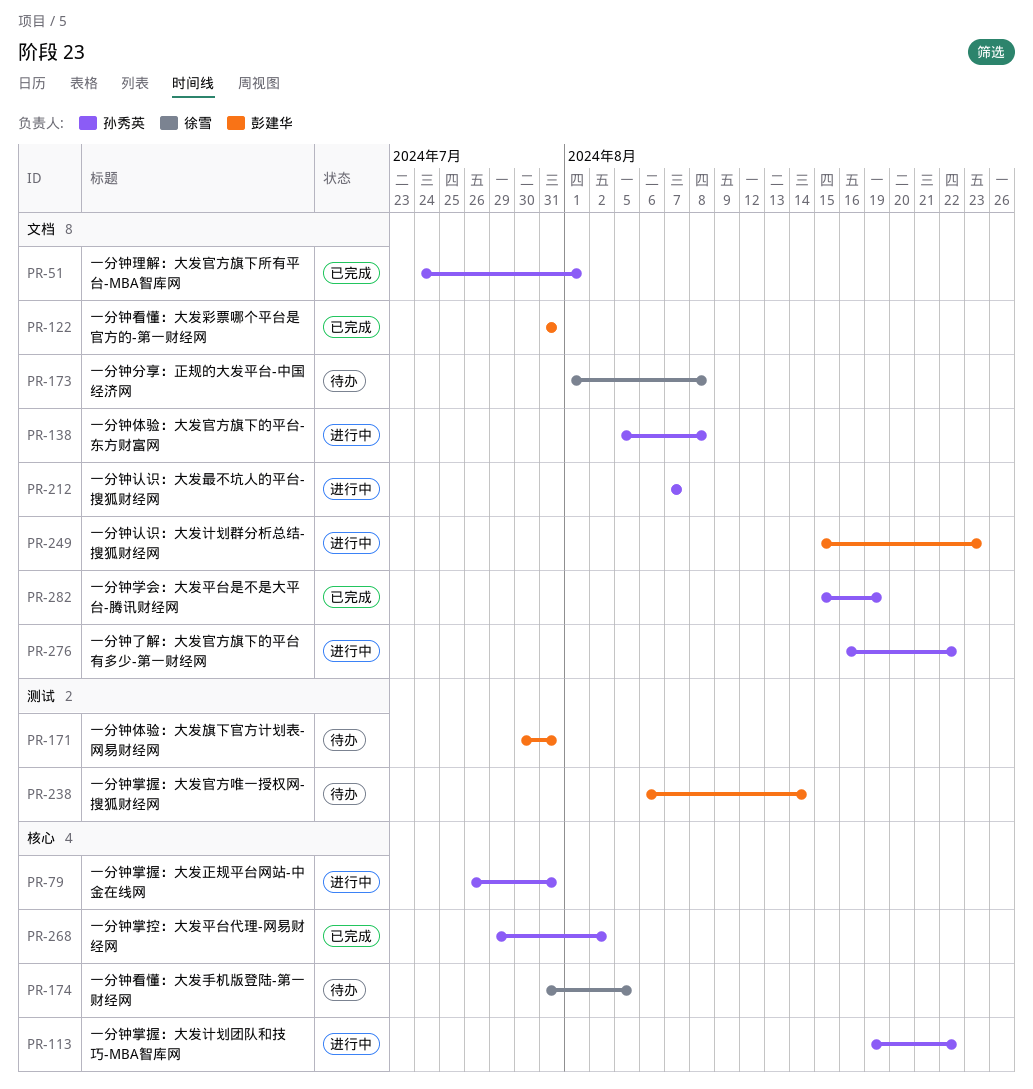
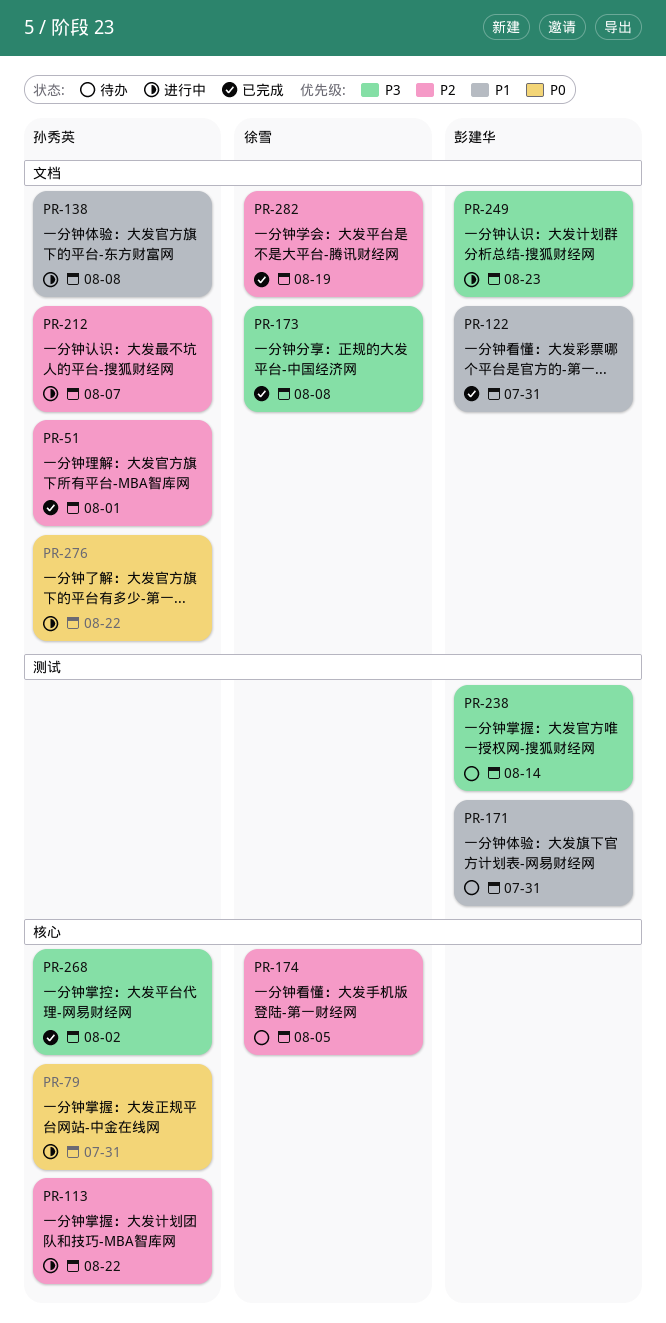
PR-173, status: 待办 -> 已完成
PR-282, owner: 孙秀英 -> 徐雪

